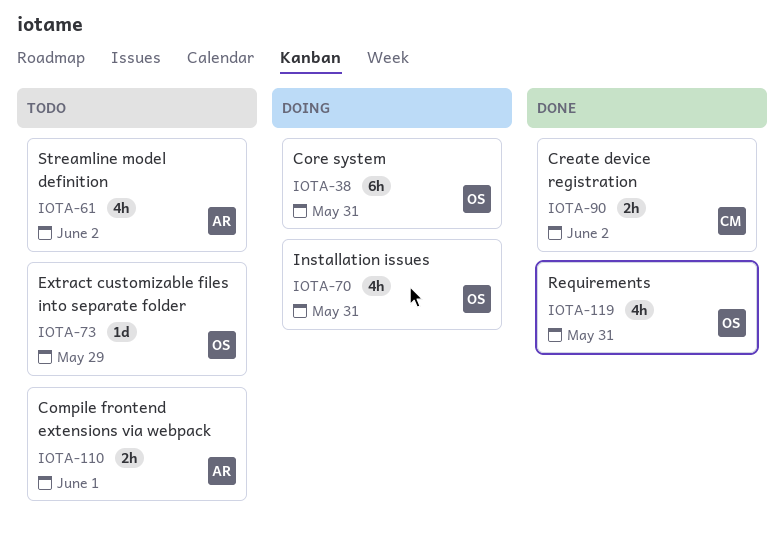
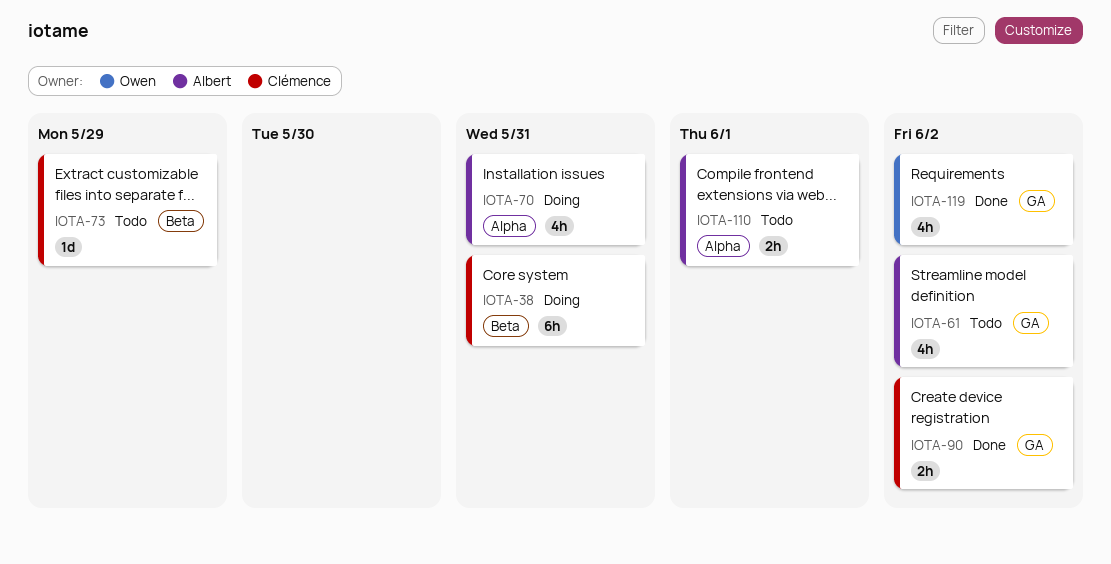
IOTA-38, owner: Owen -> Clémence
IOTA-70, owner: Owen -> Albert
IOTA-73, owner: Owen -> Clémence
IOTA-119, due: May 31 -> Jun 2

